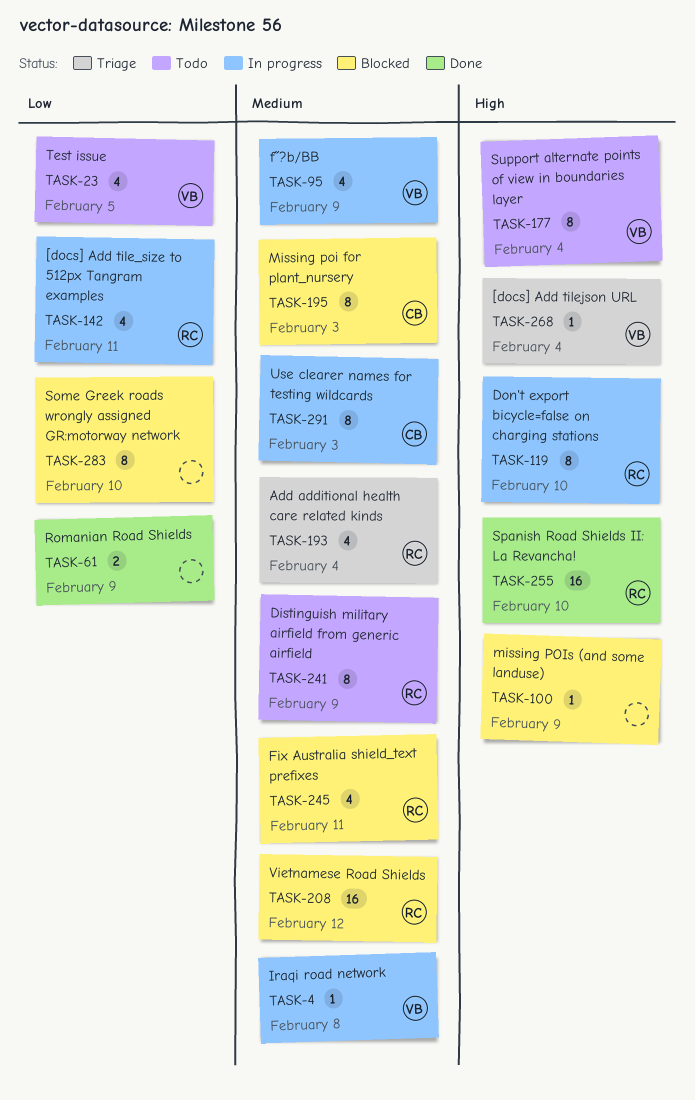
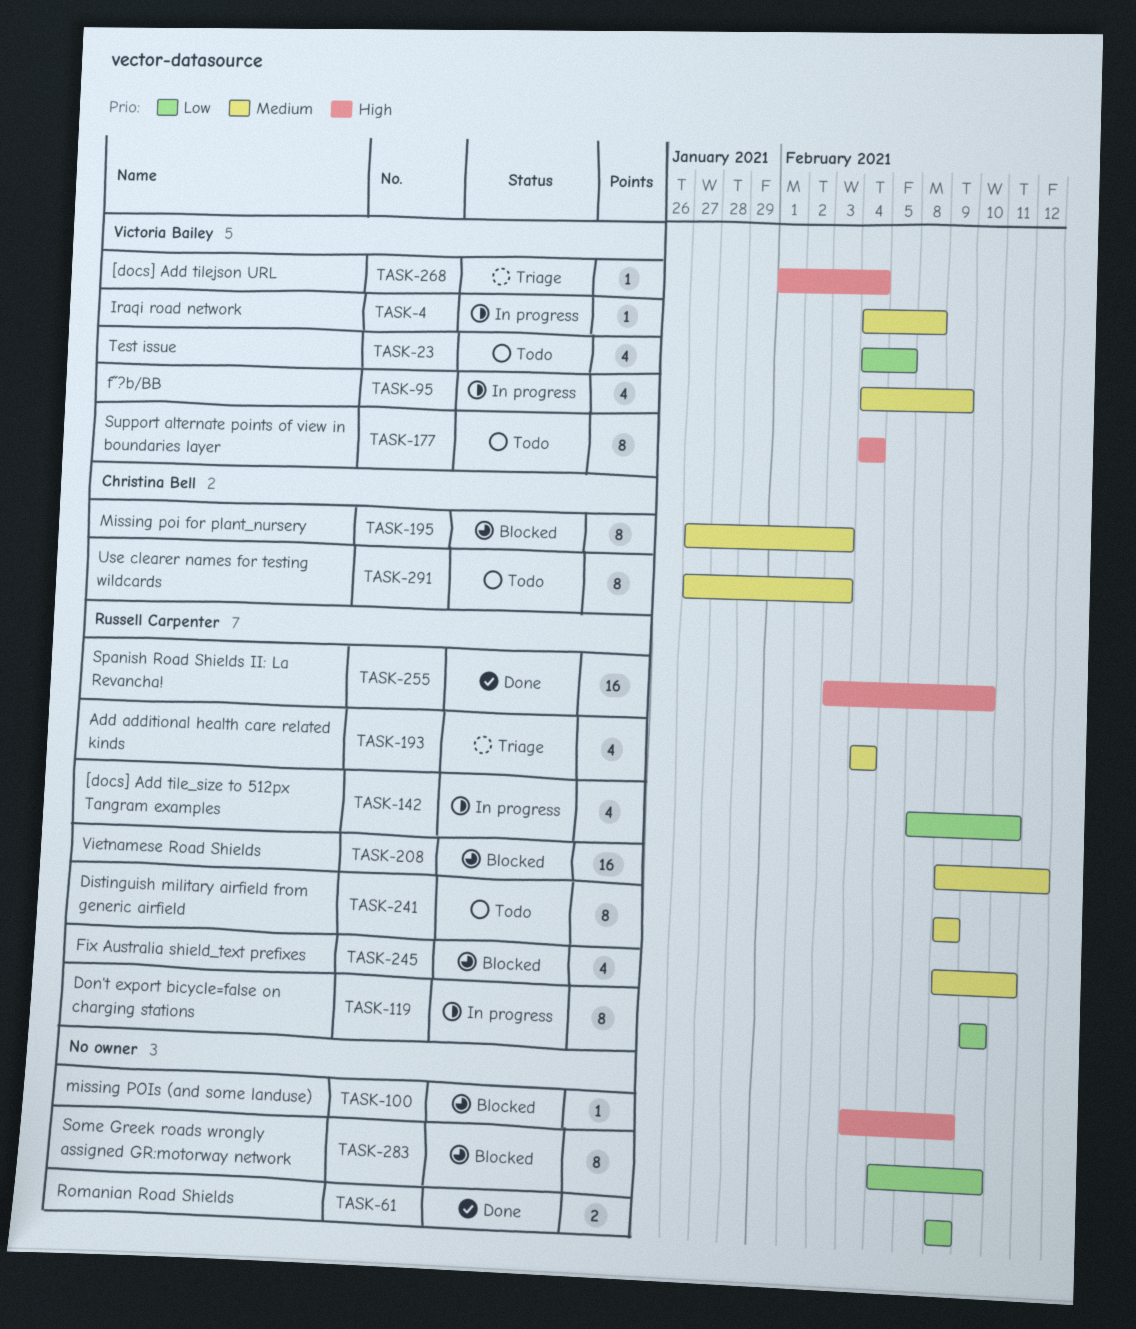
TASK-119, priority: High -> Low
TASK-291, status: In progress -> Todo

